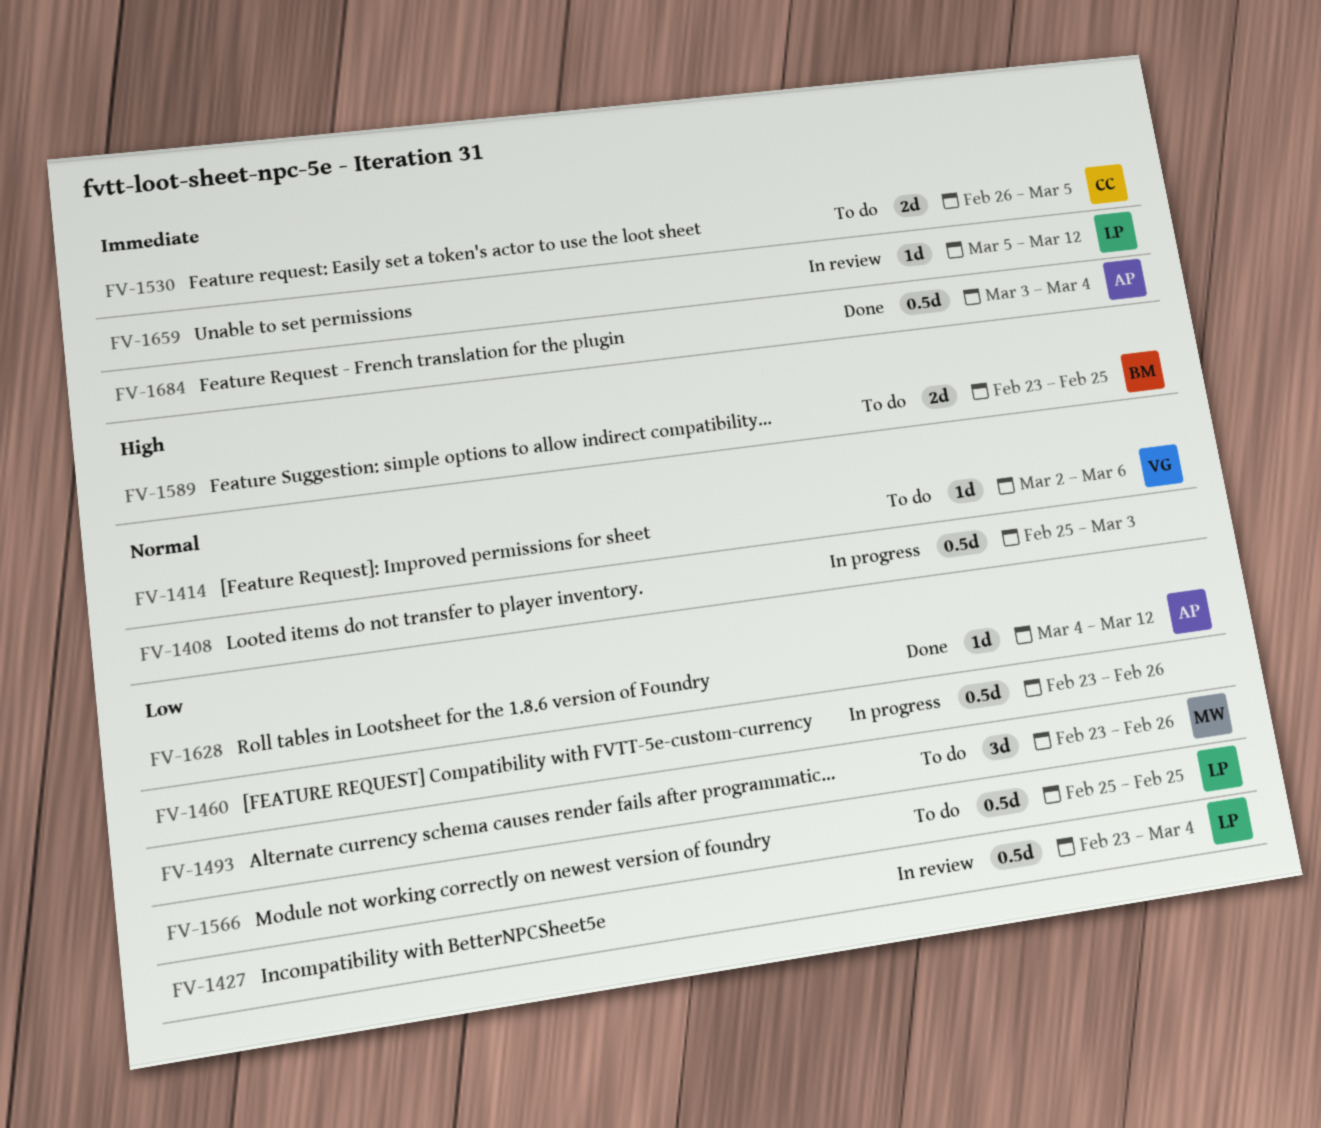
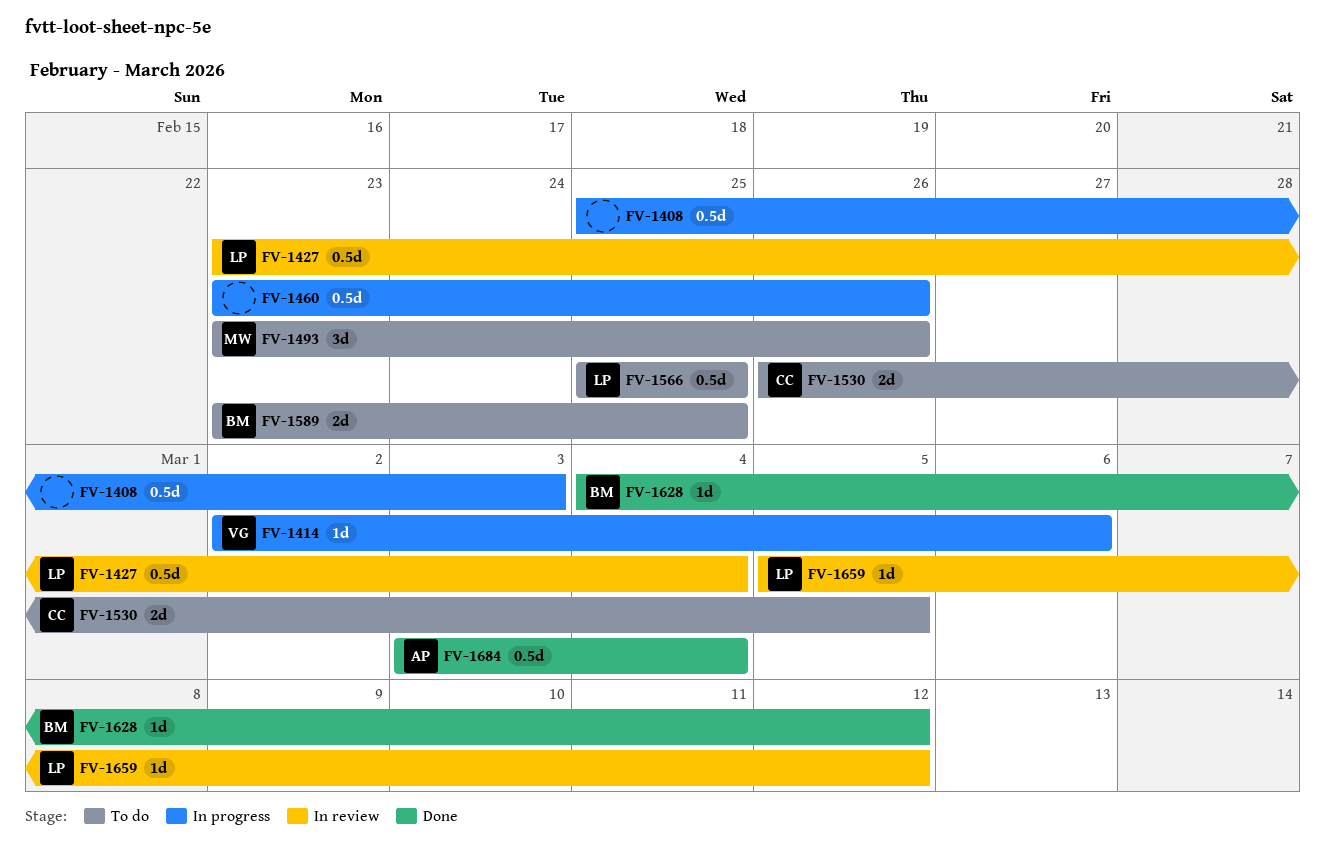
FV-1414, status: To do -> In progress
FV-1628, owner: AP -> BM

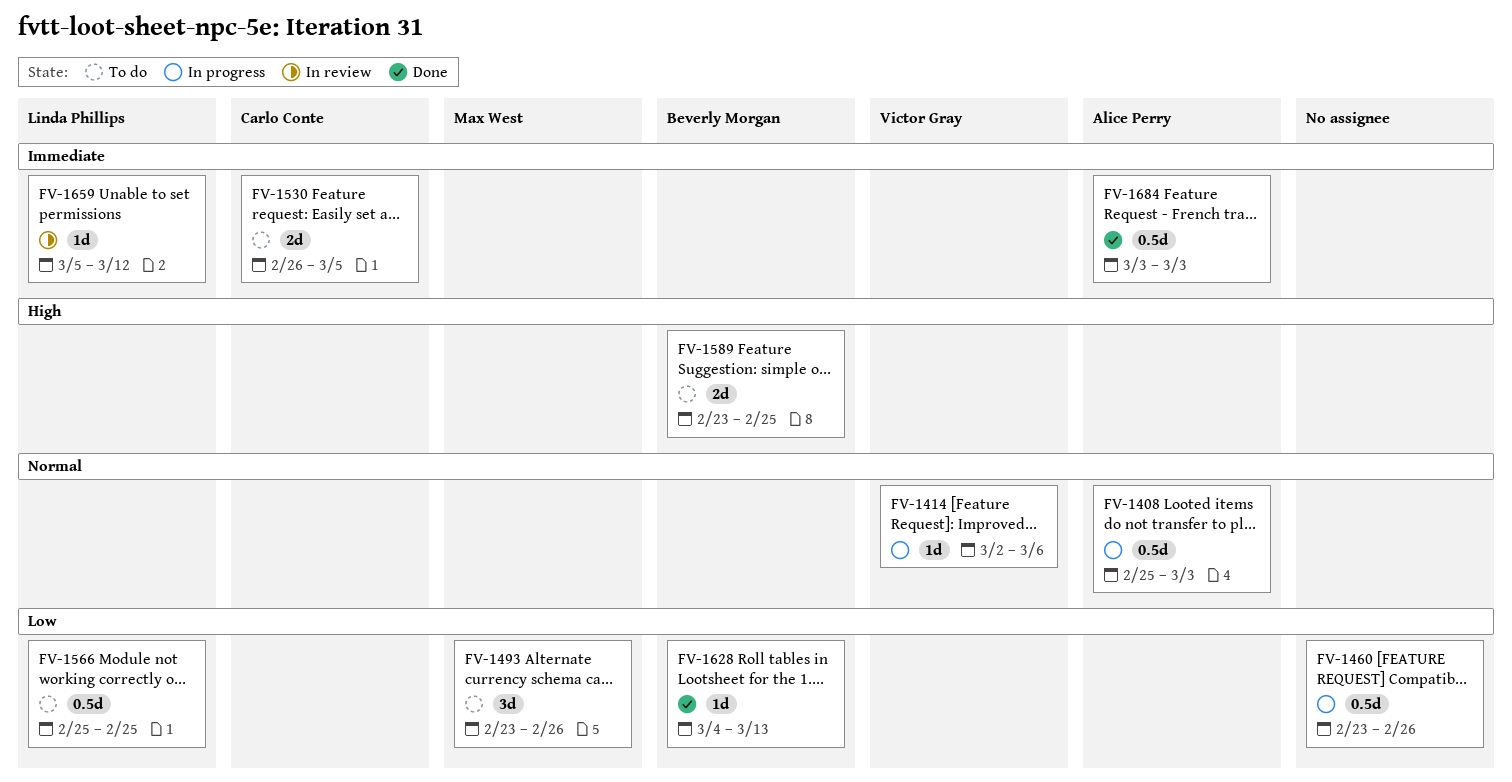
FV-1408, owner: none -> Alice Perry
FV-1427: present -> none
FV-1628, due: Mar 12 -> Mar 13
FV-1684, due: Mar 4 -> Mar 3

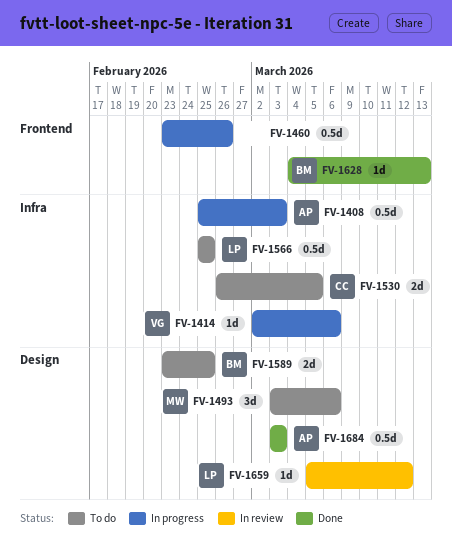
FV-1493, start: Feb 23 -> Mar 3
FV-1493, due: Feb 26 -> Mar 6

